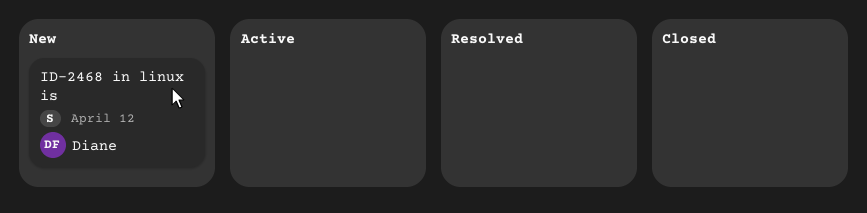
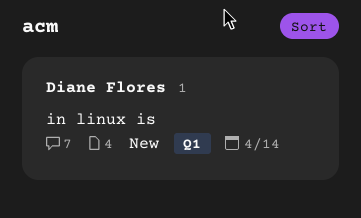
in linux is, due: Apr 12 -> Apr 14

